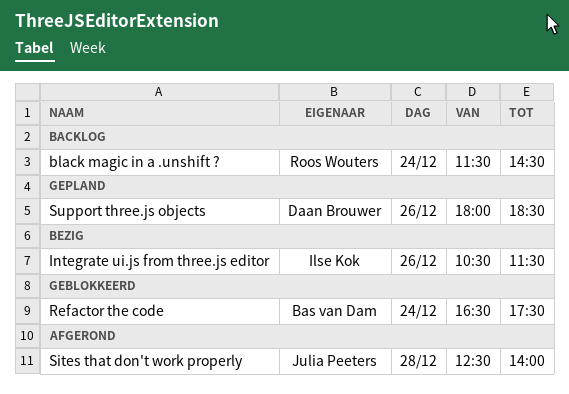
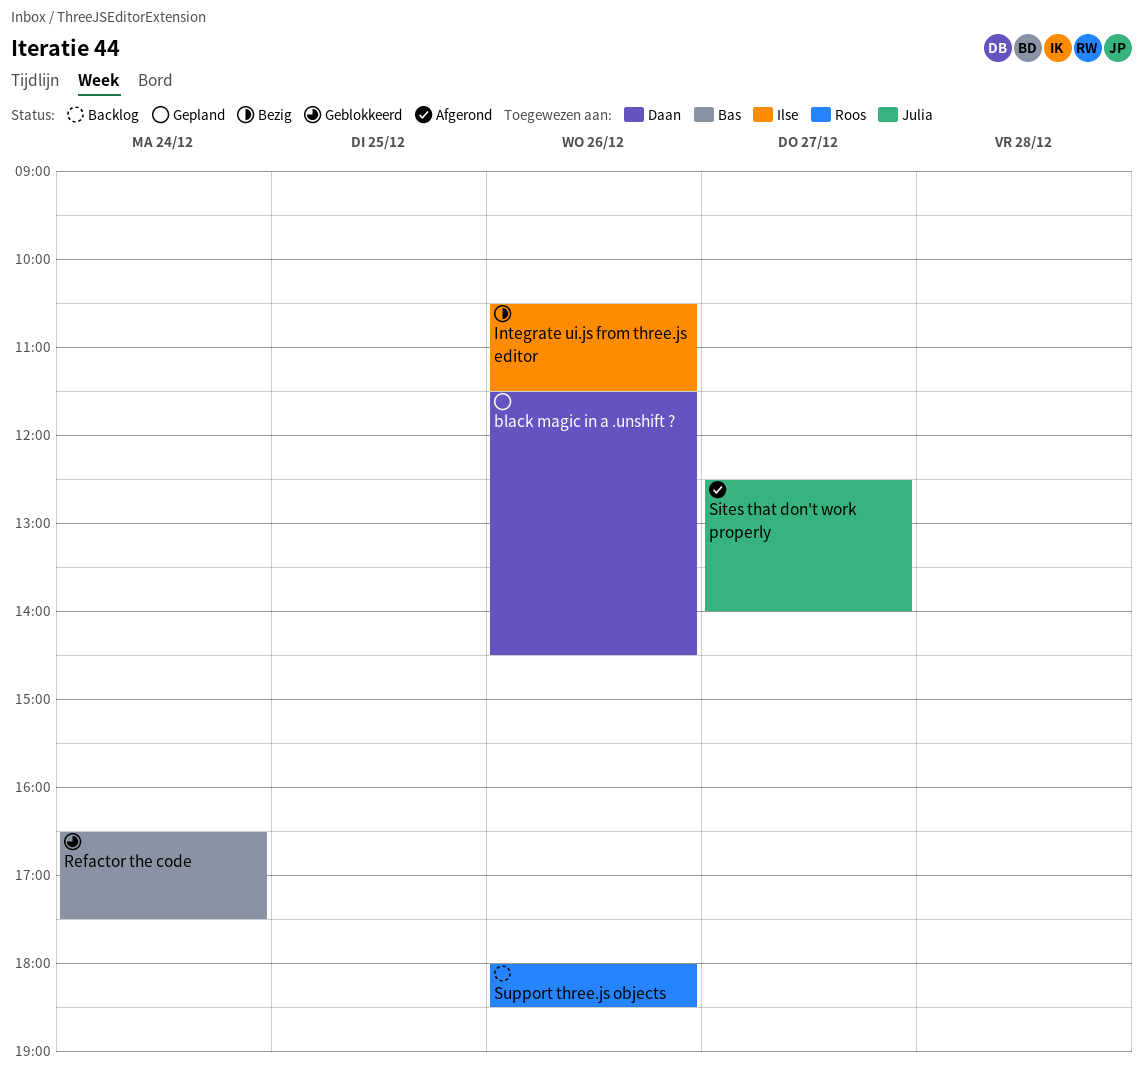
black magic in a .unshift ?, status: Backlog -> Gepland
black magic in a .unshift ?, owner: Roos Wouters -> Daan Brouwer
black magic in a .unshift ?, day: Dec 24 -> Dec 26
Sites that don't work properly, day: Dec 28 -> Dec 27
Support three.js objects, status: Gepland -> Backlog
Support three.js objects, owner: Daan Brouwer -> Roos Wouters

